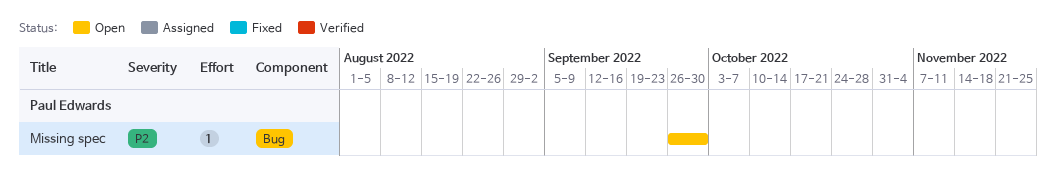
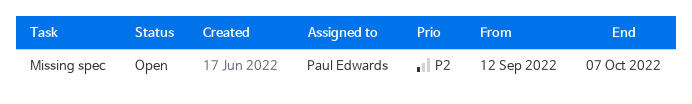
Missing spec, start: Sep 26 -> Sep 12
Missing spec, due: Sep 30 -> Oct 7

